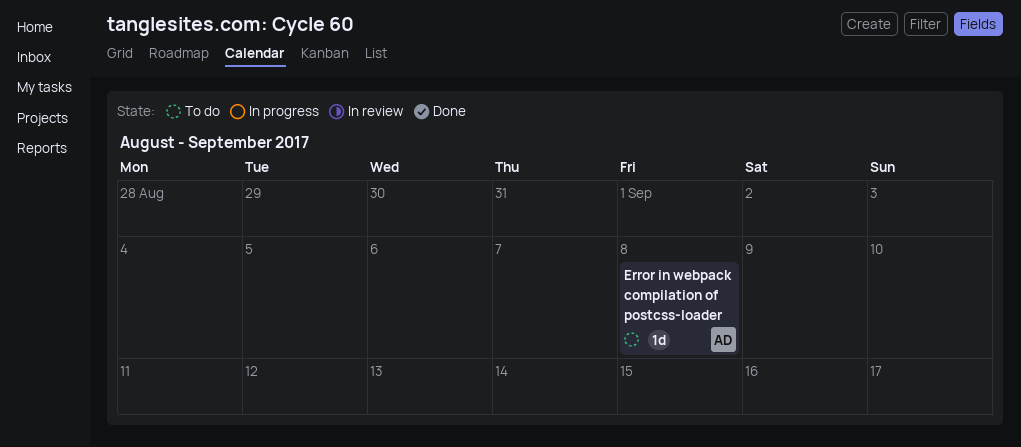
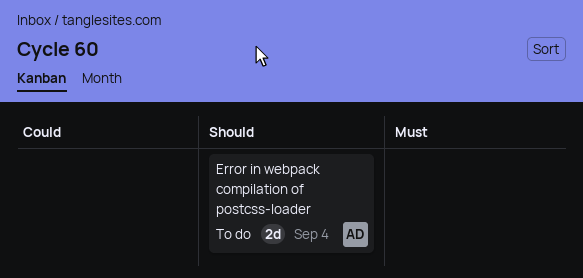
Error in webpack compilation of postcss-loader, estimate: 1d -> 2d
Error in webpack compilation of postcss-loader, due: Sep 8 -> Sep 4

